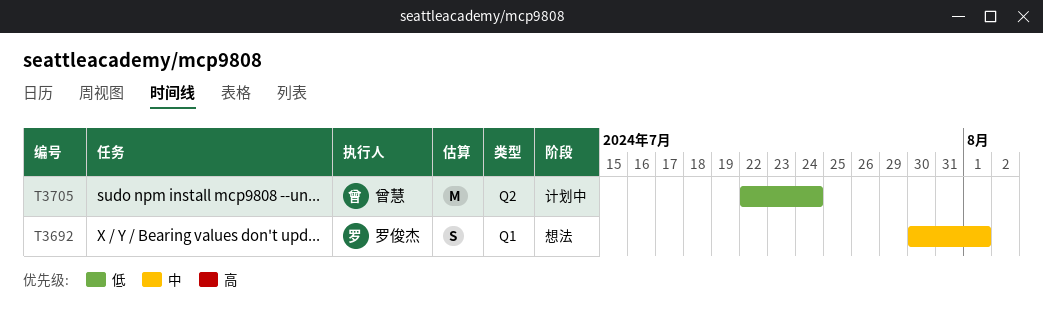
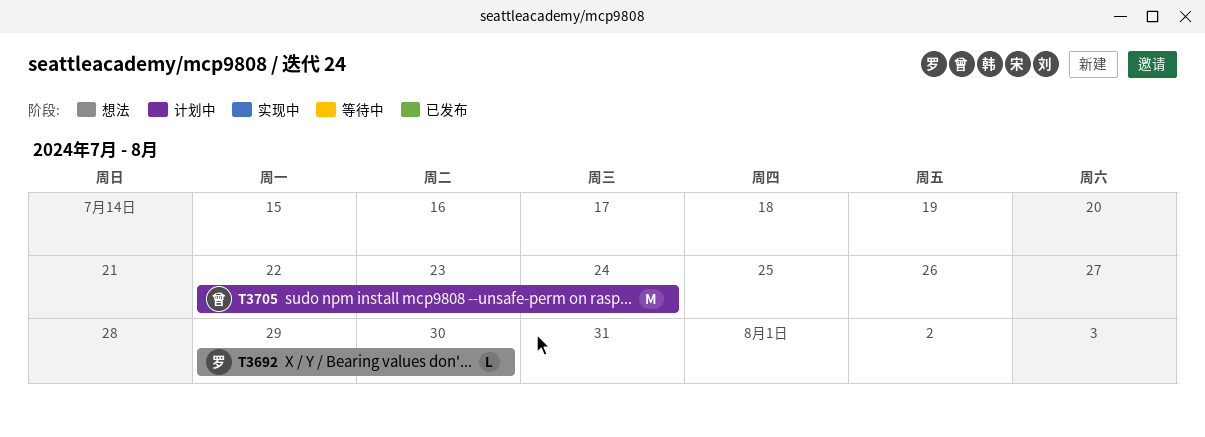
T3692, estimate: S -> L
T3692, start: Jul 30 -> Jul 29
T3692, due: Aug 1 -> Jul 30

